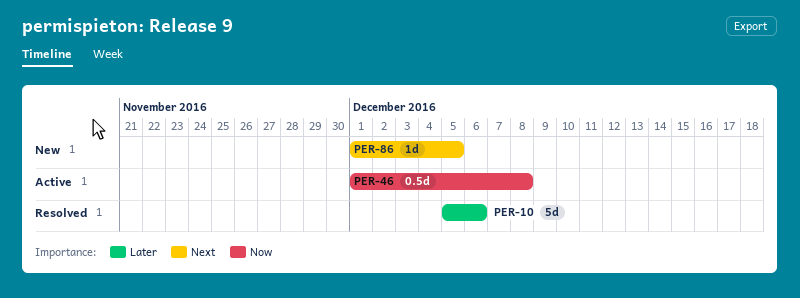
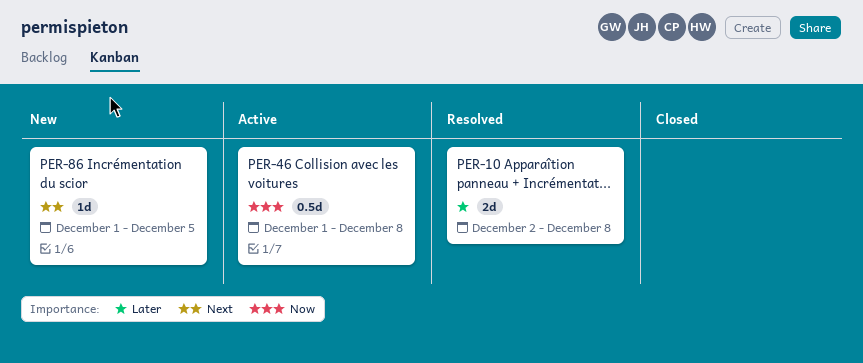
PER-10, estimate: 5d -> 2d
PER-10, start: Dec 5 -> Dec 2
PER-10, due: Dec 6 -> Dec 8

